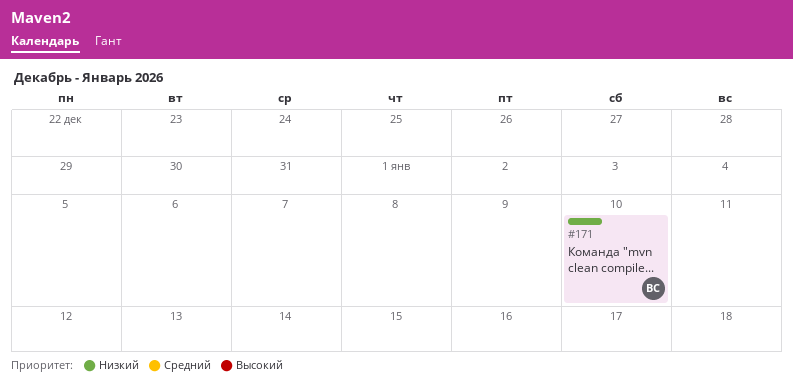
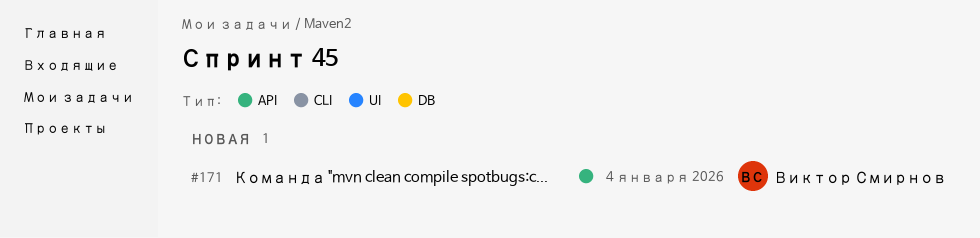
#171, due: Jan 10 -> Jan 4

